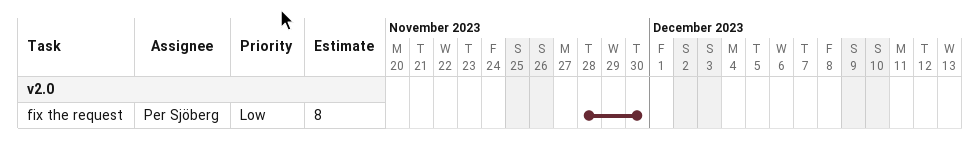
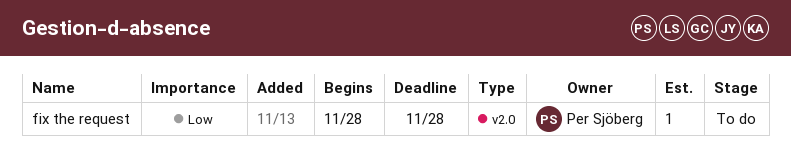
fix the request, estimate: 8 -> 1
fix the request, due: Nov 30 -> Nov 28

